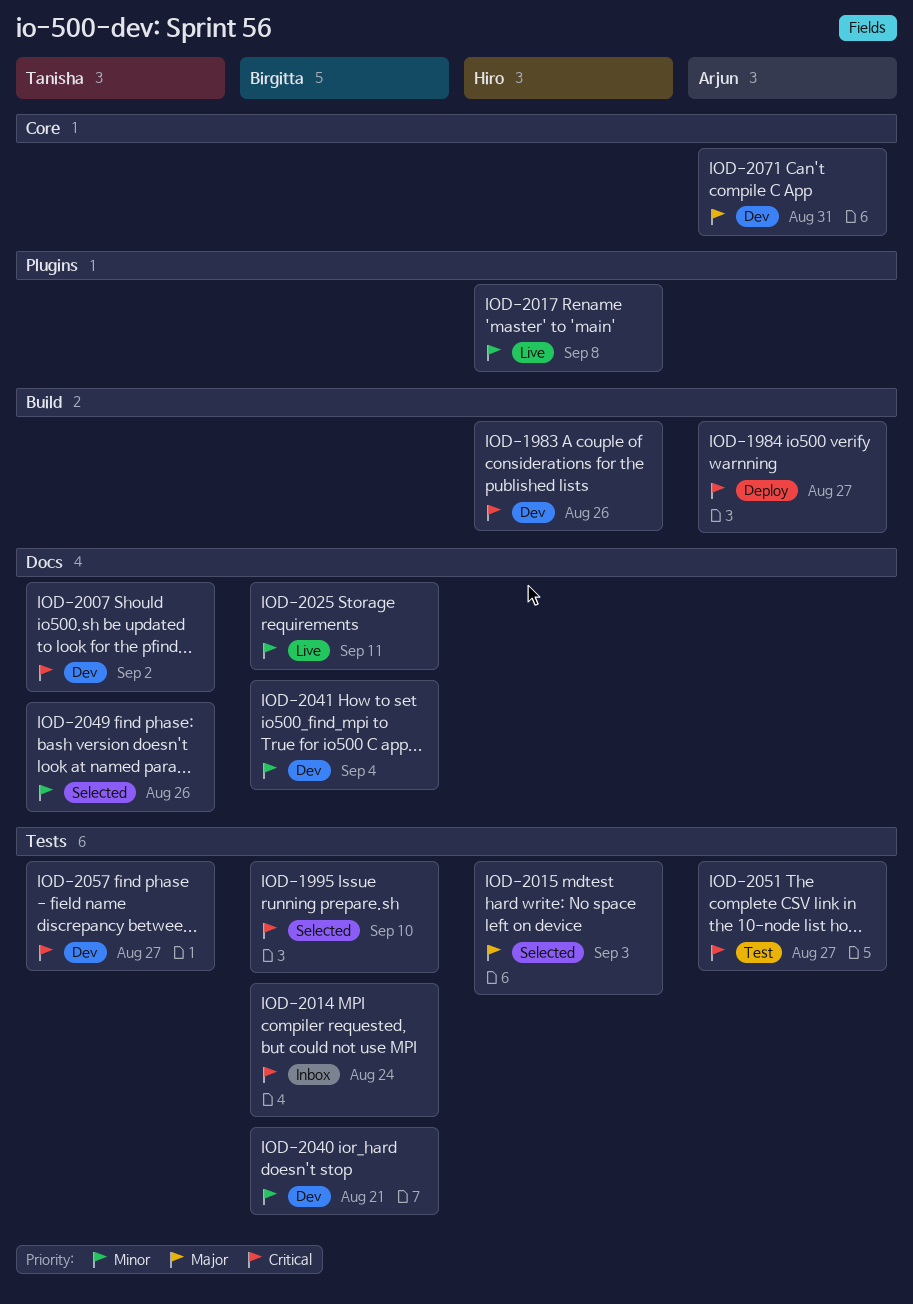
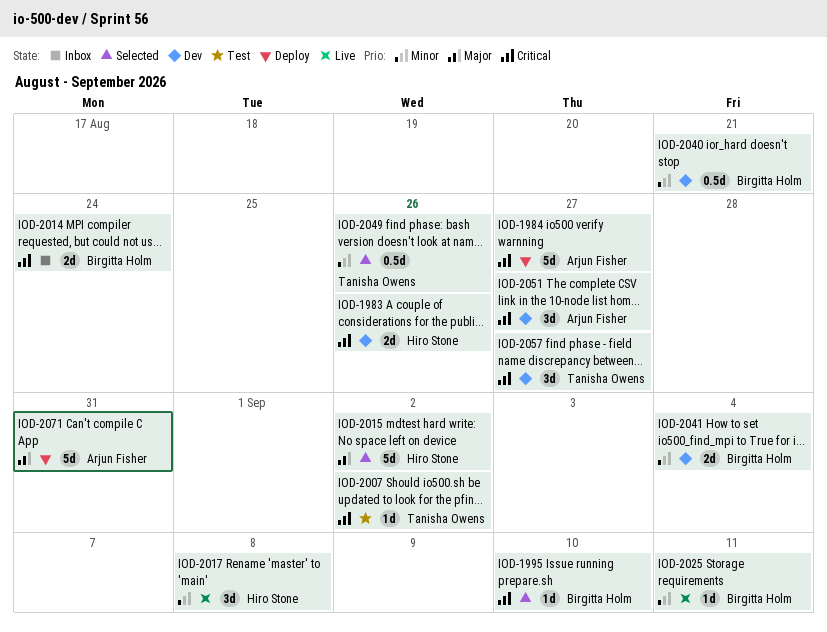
IOD-2007, status: Dev -> Test
IOD-2015, due: Sep 3 -> Sep 2
IOD-2051, status: Test -> Dev
IOD-2071, status: Dev -> Deploy

